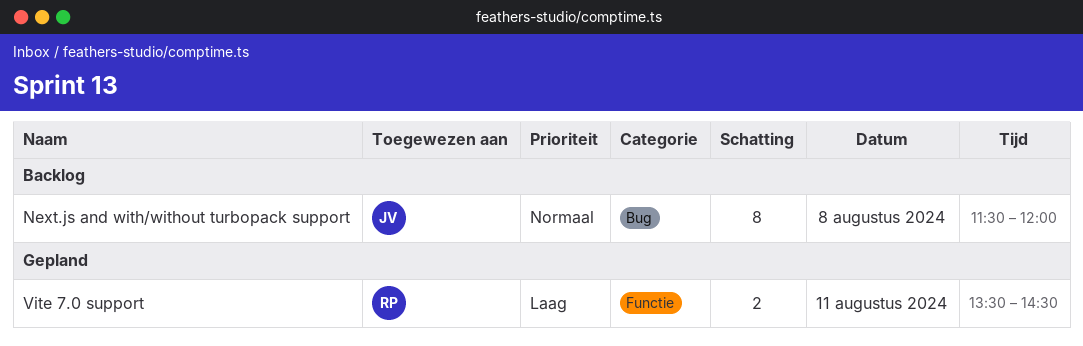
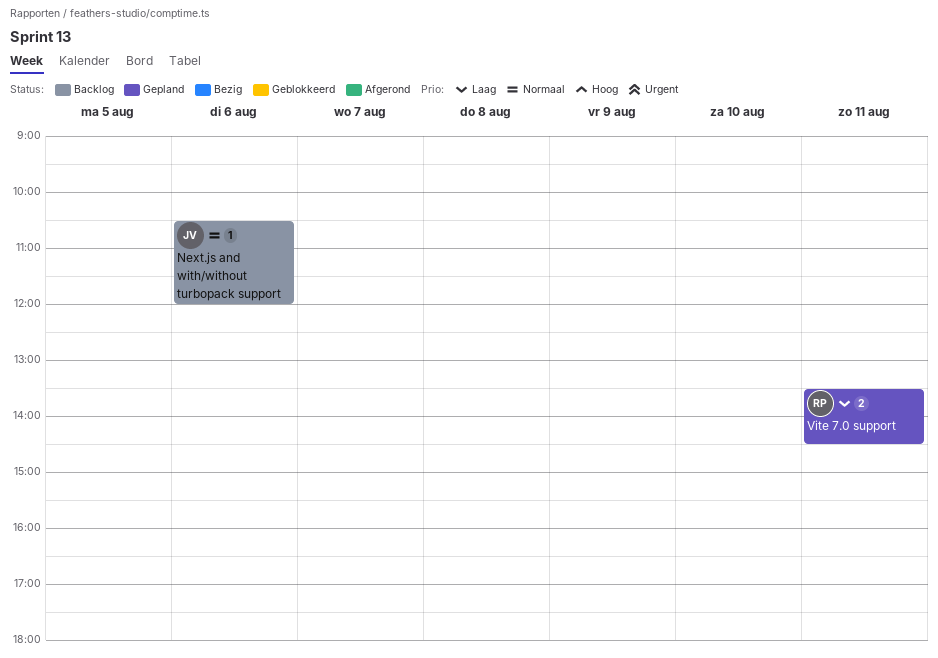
Next.js and with/without turbopack support, estimate: 8 -> 1
Next.js and with/without turbopack support, day: Aug 8 -> Aug 6
Next.js and with/without turbopack support, begins: 11:30 -> 10:30

